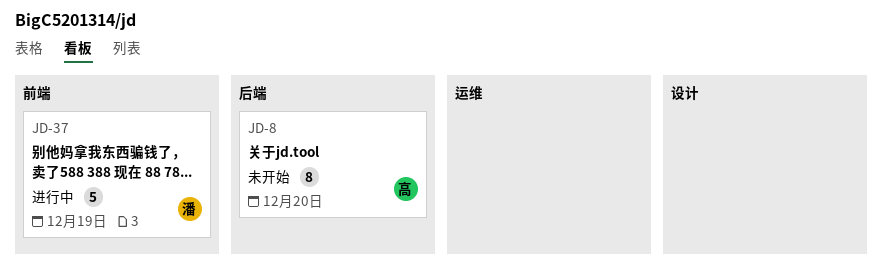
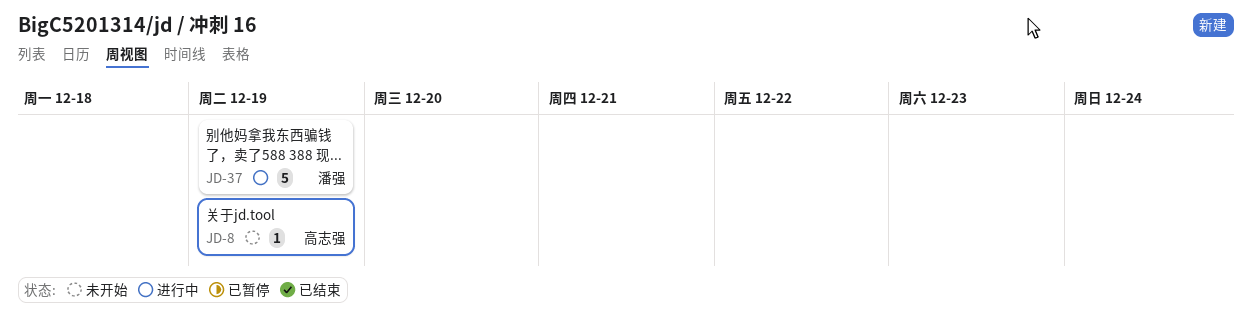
JD-8, estimate: 8 -> 1
JD-8, due: Dec 20 -> Dec 19

